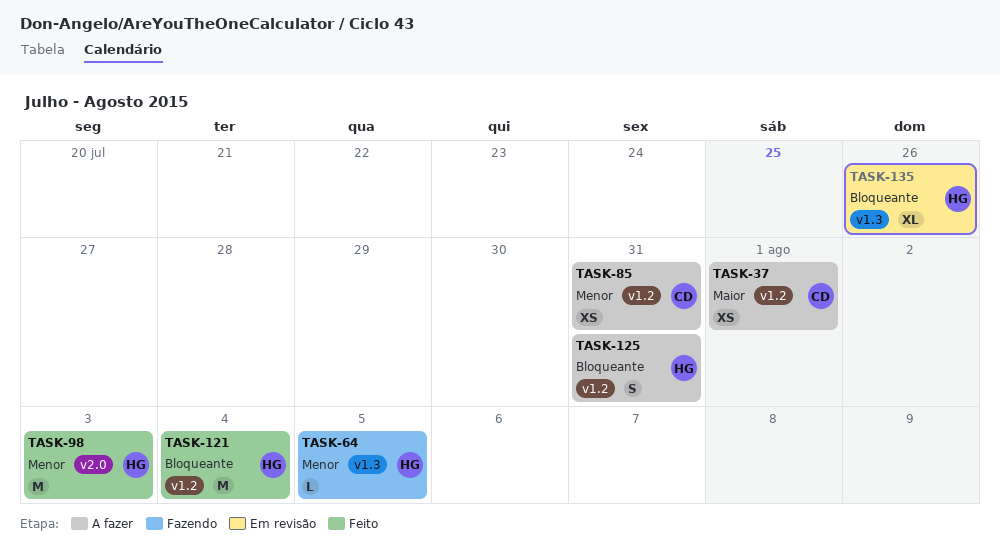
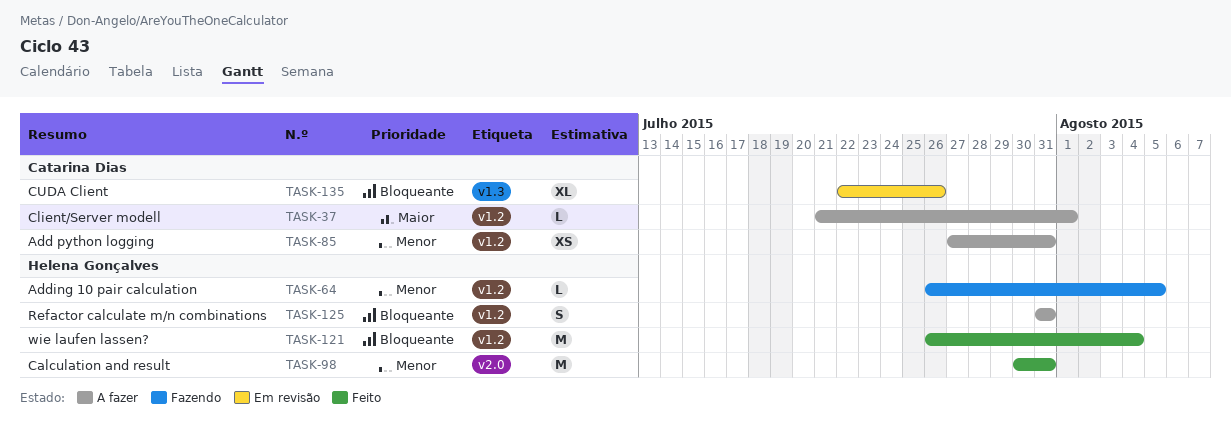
TASK-37, estimate: XS -> L
TASK-64, label: v1.3 -> v1.2
TASK-98, due: Aug 3 -> Jul 31
TASK-135, owner: Helena Gonçalves -> Catarina Dias

